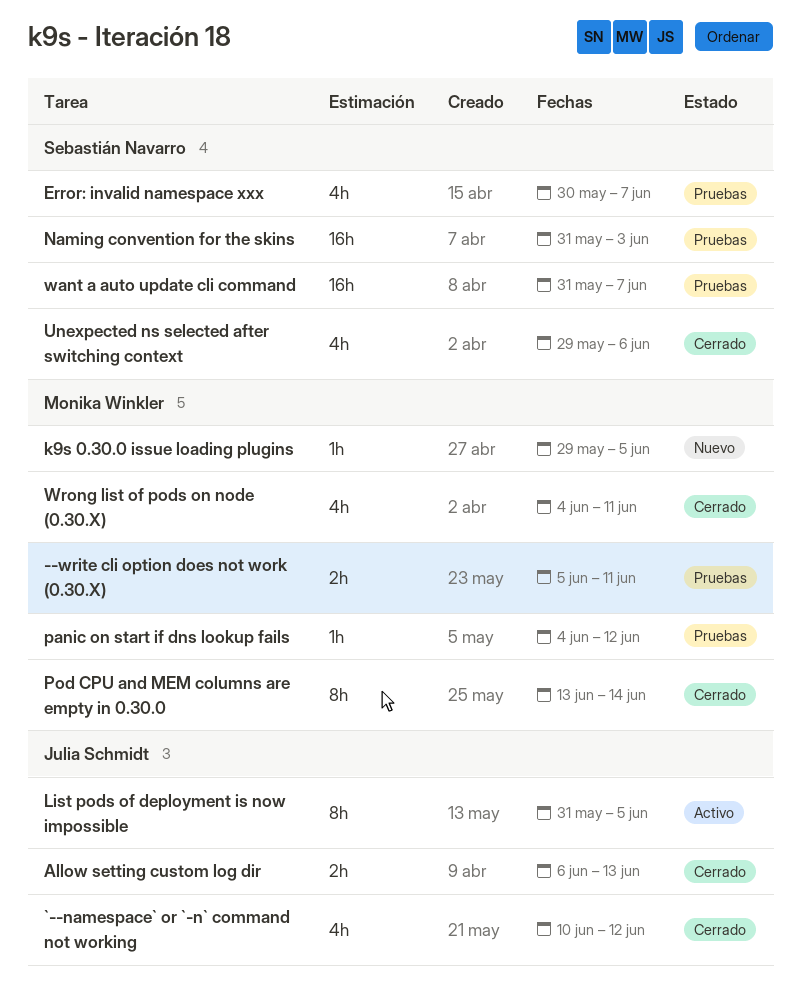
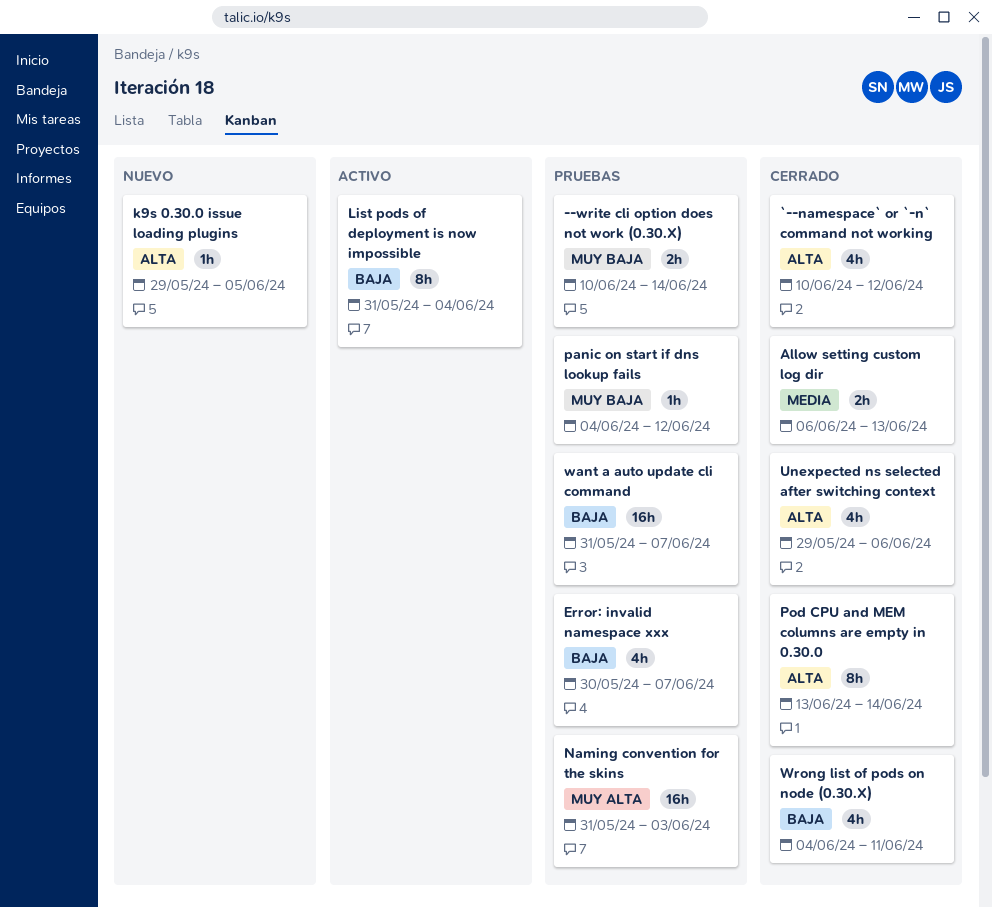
--write cli option does not work (0.30.X), start: Jun 5 -> Jun 10
--write cli option does not work (0.30.X), due: Jun 11 -> Jun 14
List pods of deployment is now impossible, due: Jun 5 -> Jun 4

